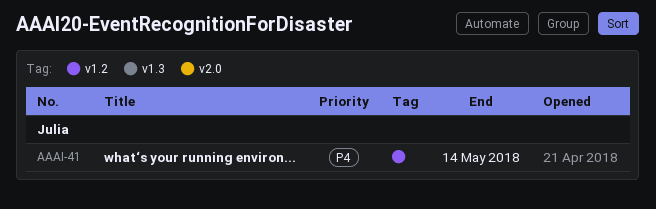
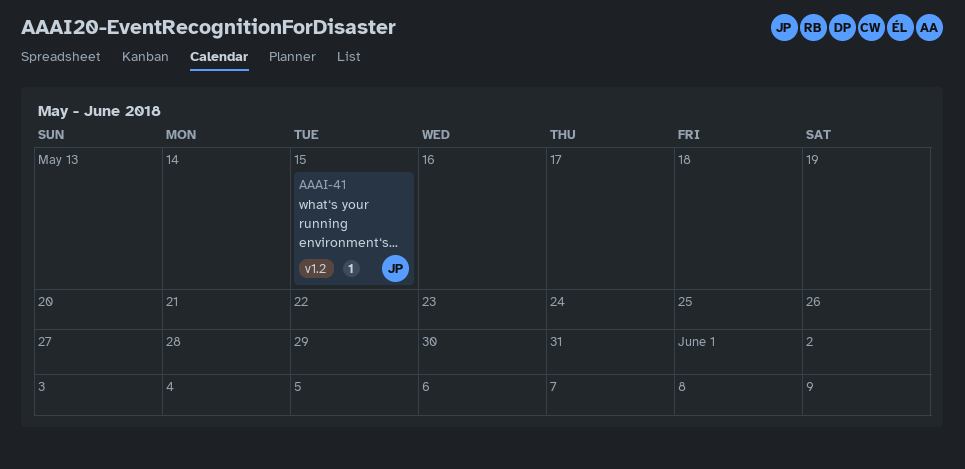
AAAI-41, due: May 14 -> May 15

